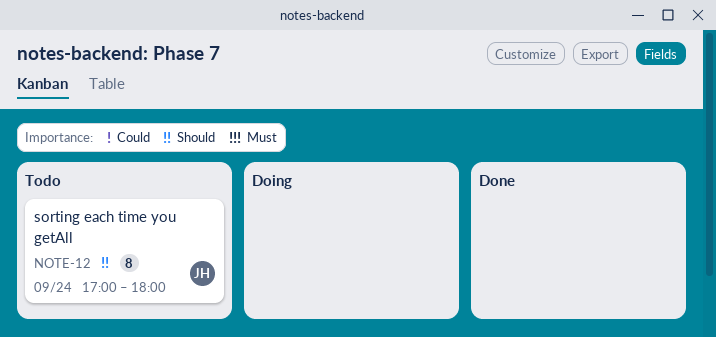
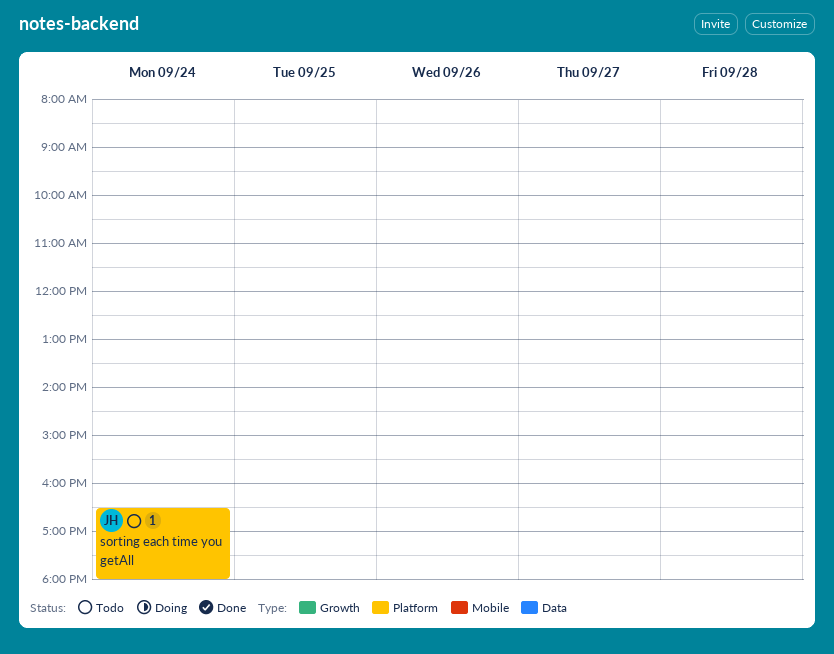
sorting each time you getAll, estimate: 8 -> 1
sorting each time you getAll, begins: 17:00 -> 16:30

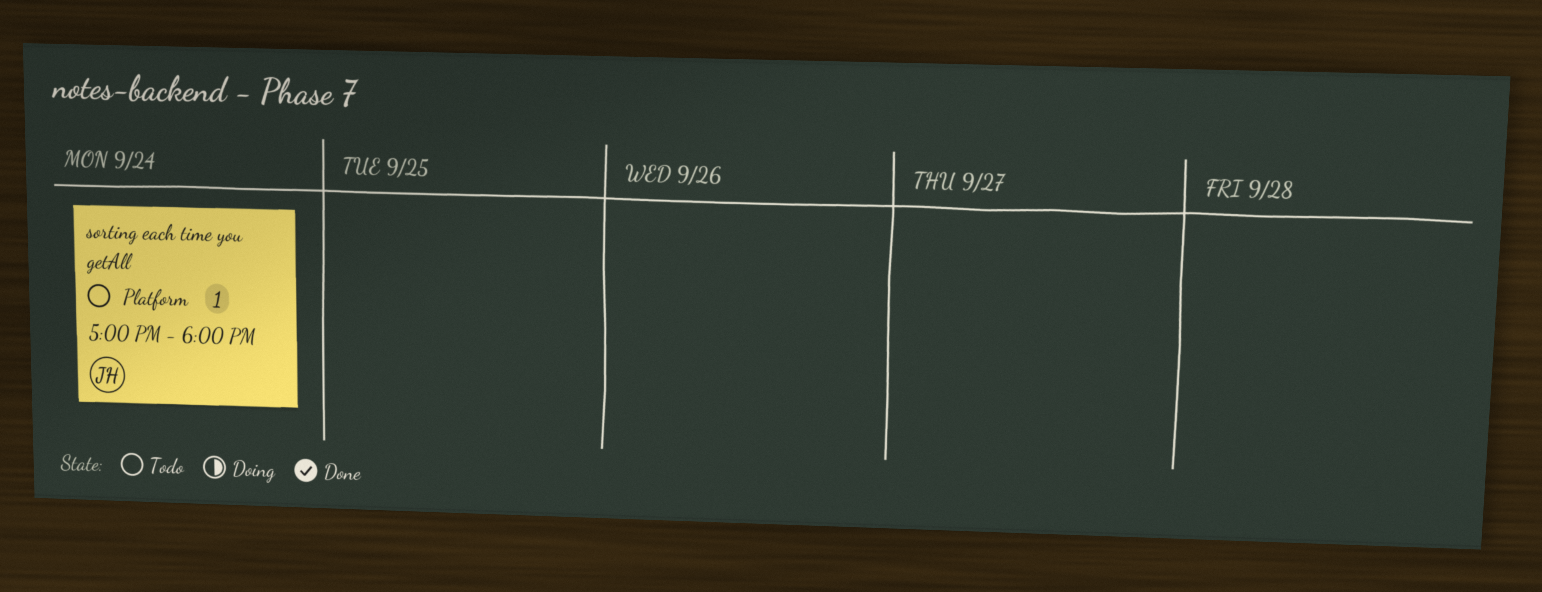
sorting each time you getAll, begins: 16:30 -> 17:00

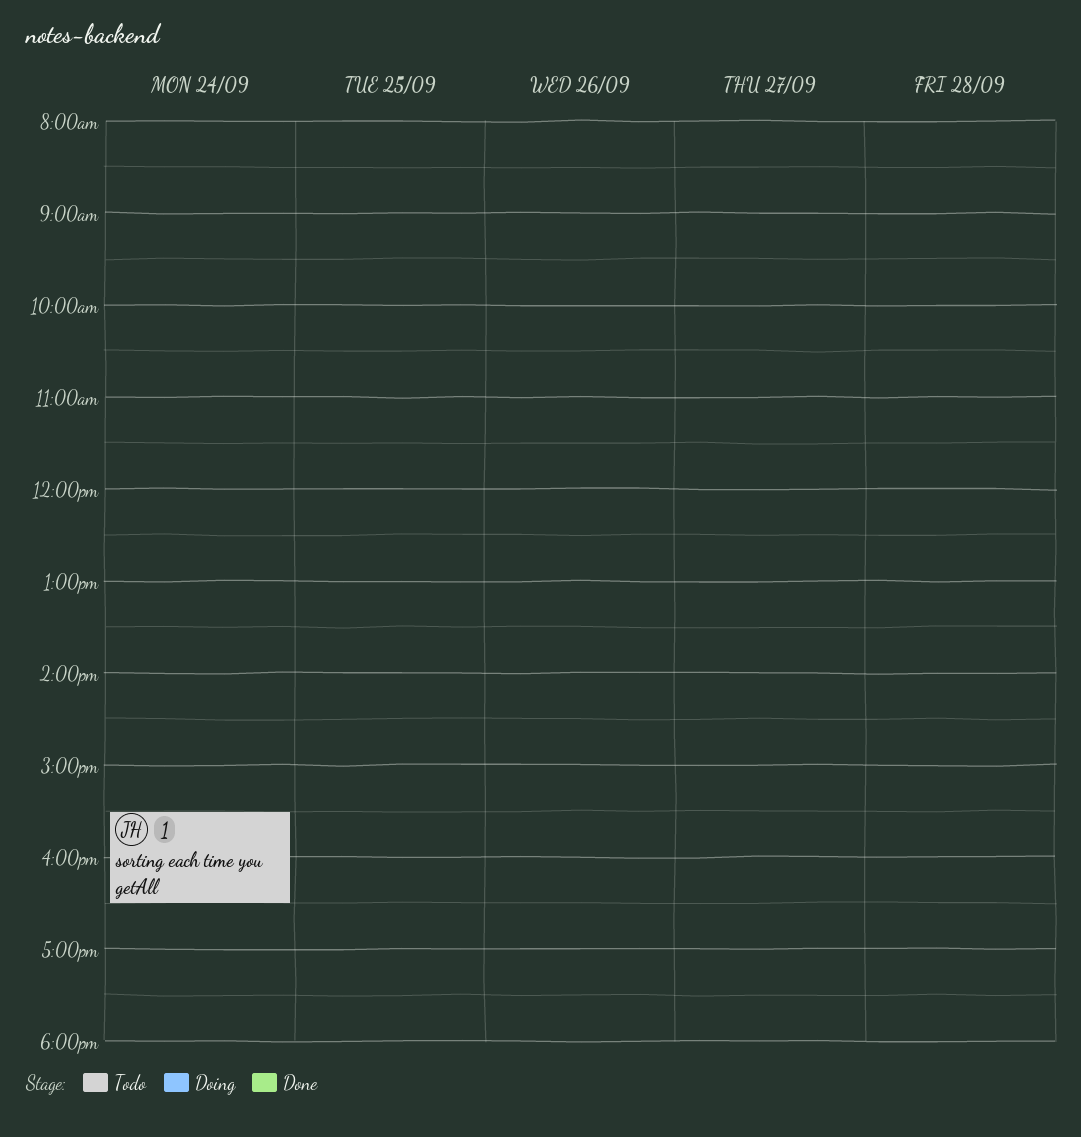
sorting each time you getAll, begins: 17:00 -> 15:30
sorting each time you getAll, ends: 18:00 -> 16:30

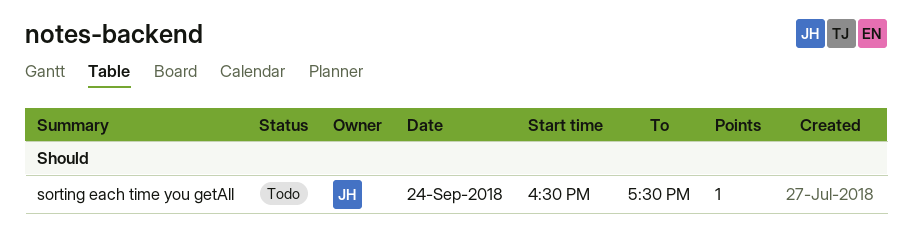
sorting each time you getAll, begins: 15:30 -> 16:30
sorting each time you getAll, ends: 16:30 -> 17:30

